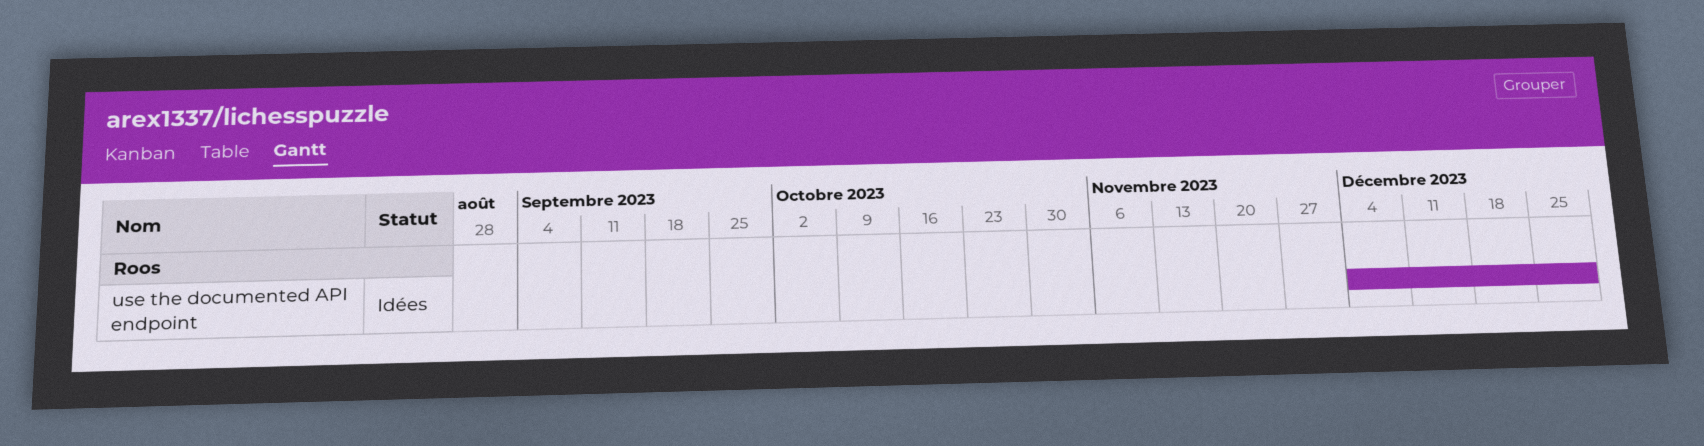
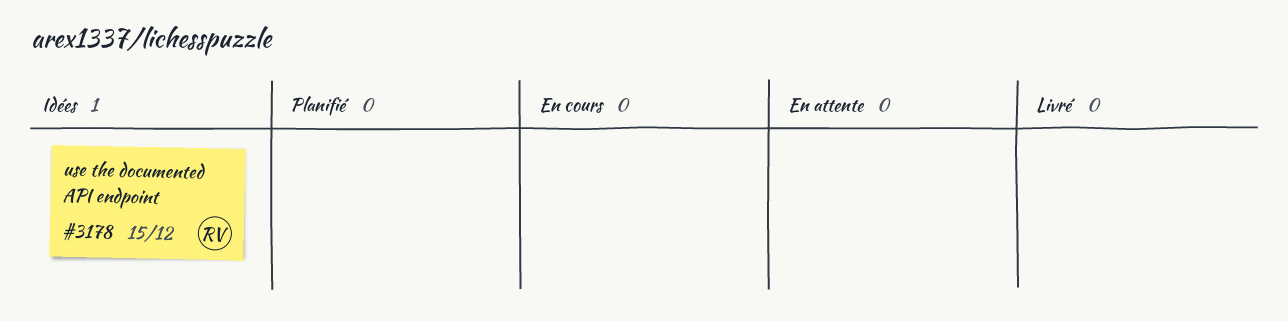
use the documented API endpoint, due: Dec 29 -> Dec 15

